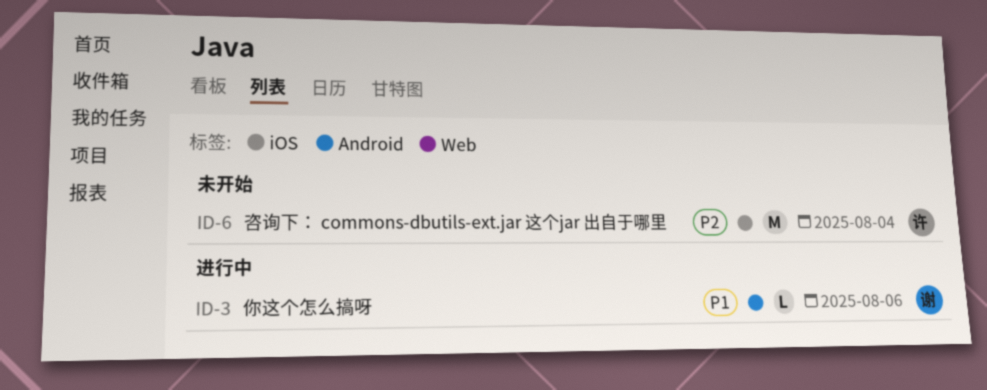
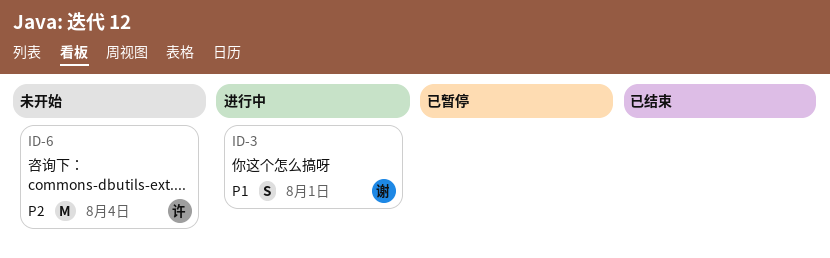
ID-3, estimate: L -> S
ID-3, due: Aug 6 -> Aug 1

